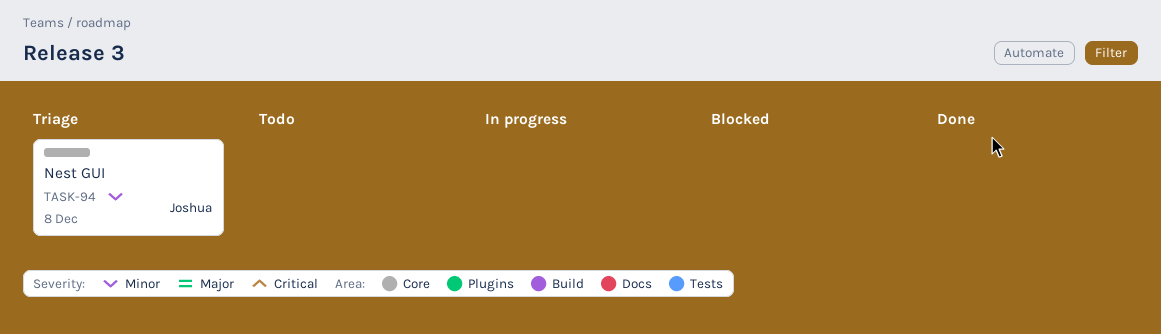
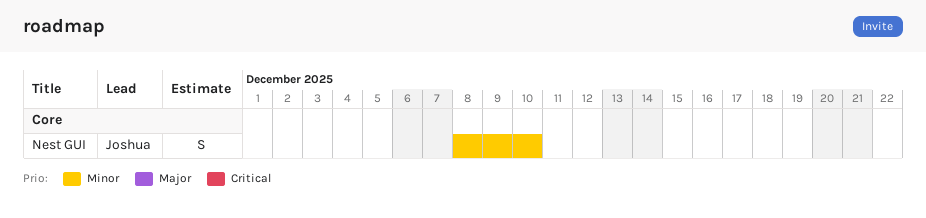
Nest GUI, due: Dec 8 -> Dec 10

